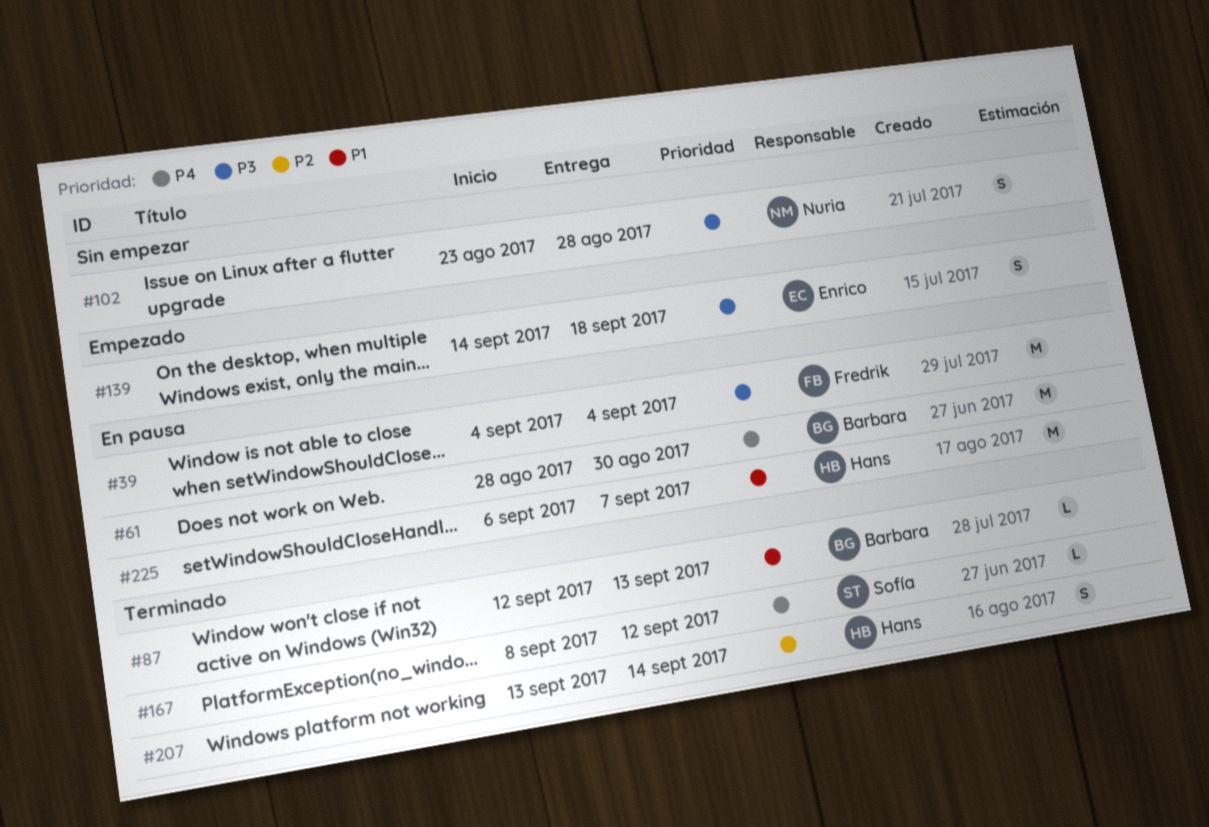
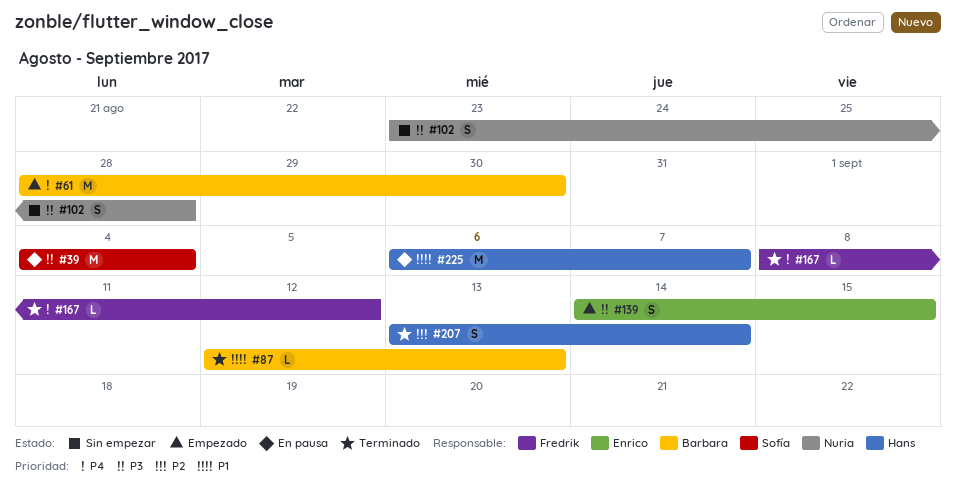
#39, owner: Fredrik -> Sofía
#61, status: En pausa -> Empezado
#139, due: Sep 18 -> Sep 15
#167, owner: Sofía -> Fredrik

